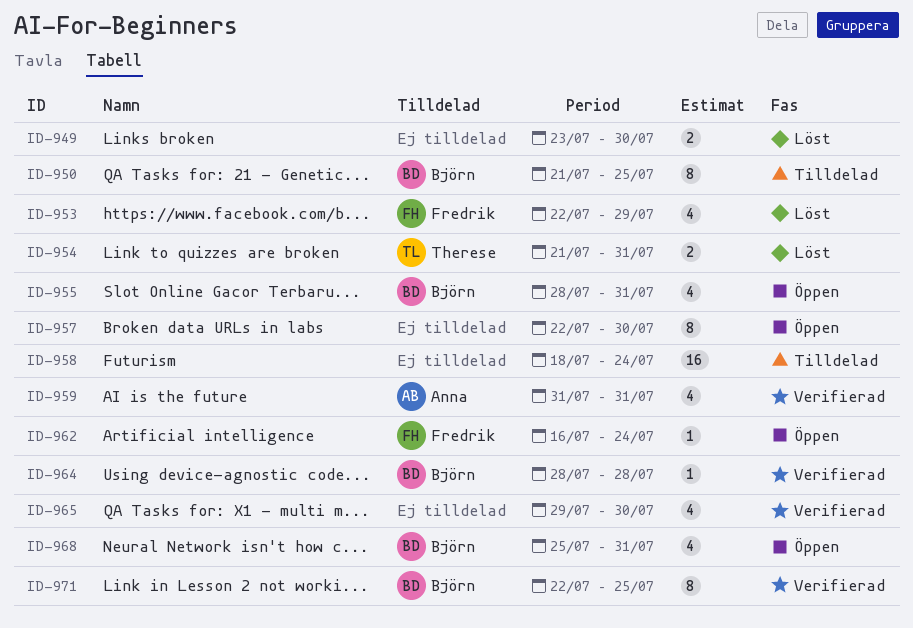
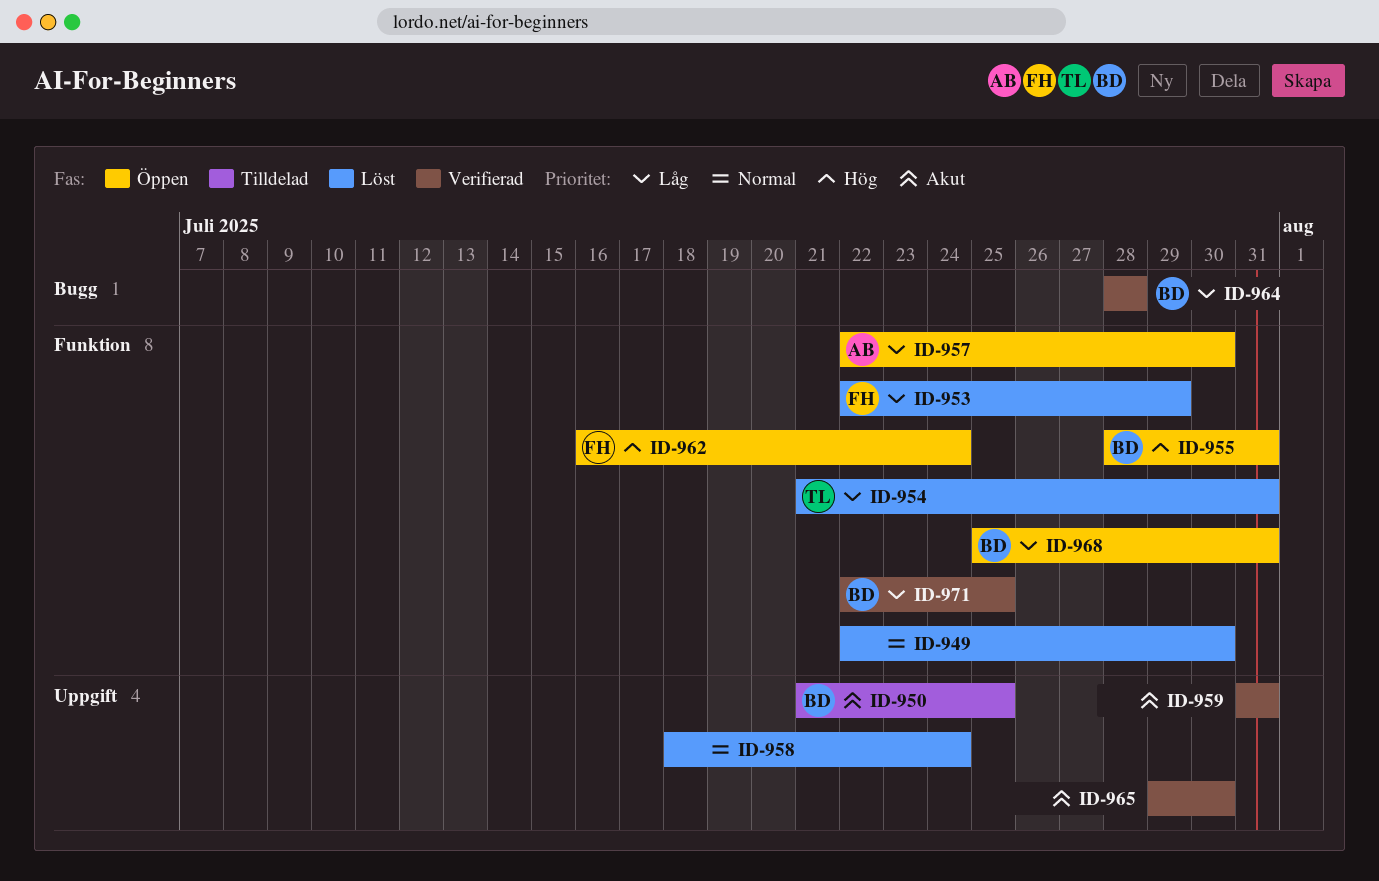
ID-949, start: Jul 23 -> Jul 22
ID-957, owner: none -> Anna
ID-958, status: Tilldelad -> Löst
ID-959, owner: Anna -> none

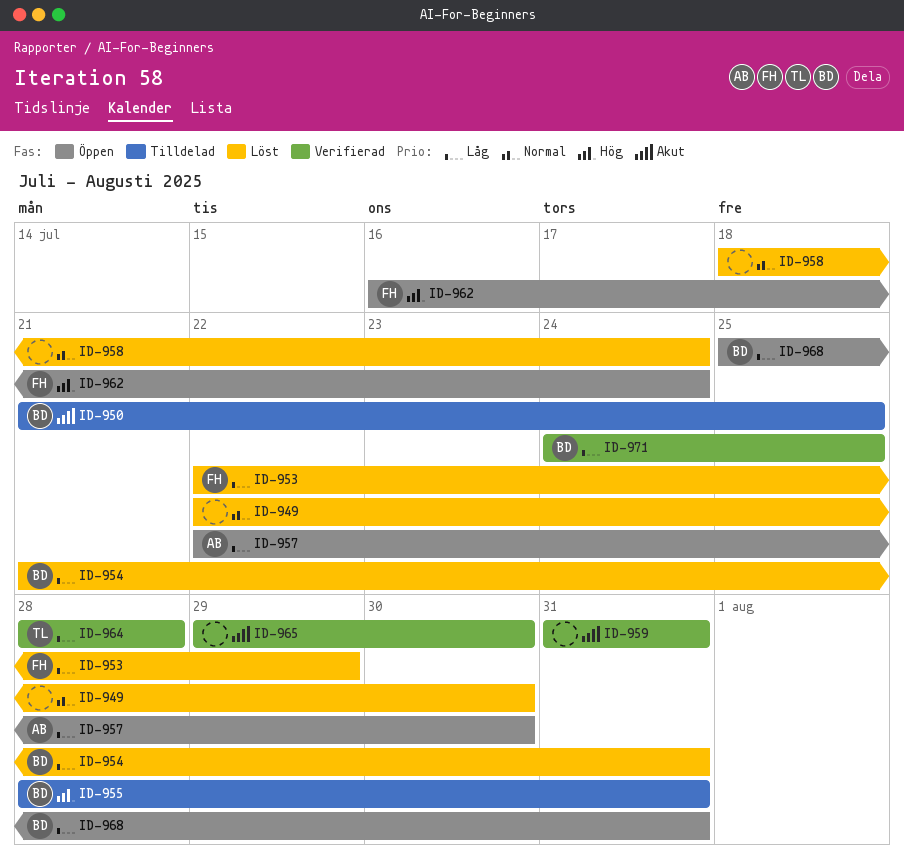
ID-954, owner: TL -> BD
ID-955, status: Öppen -> Tilldelad
ID-964, owner: BD -> TL
ID-971, start: Jul 22 -> Jul 24

